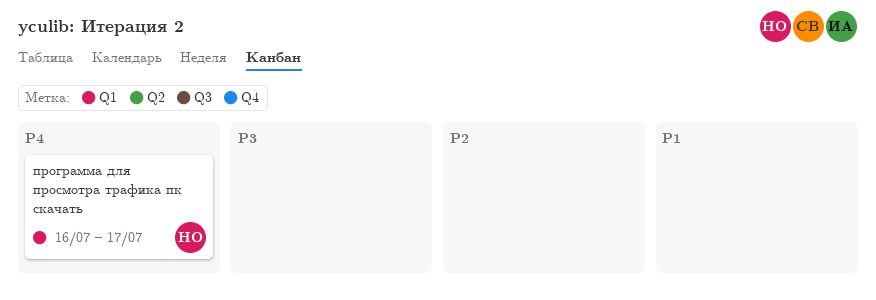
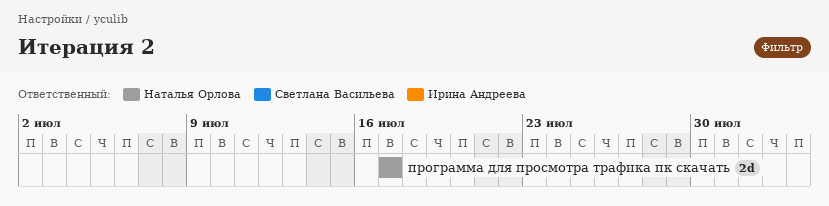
программа для просмотра трафика пк скачать, start: Jul 16 -> Jul 17

